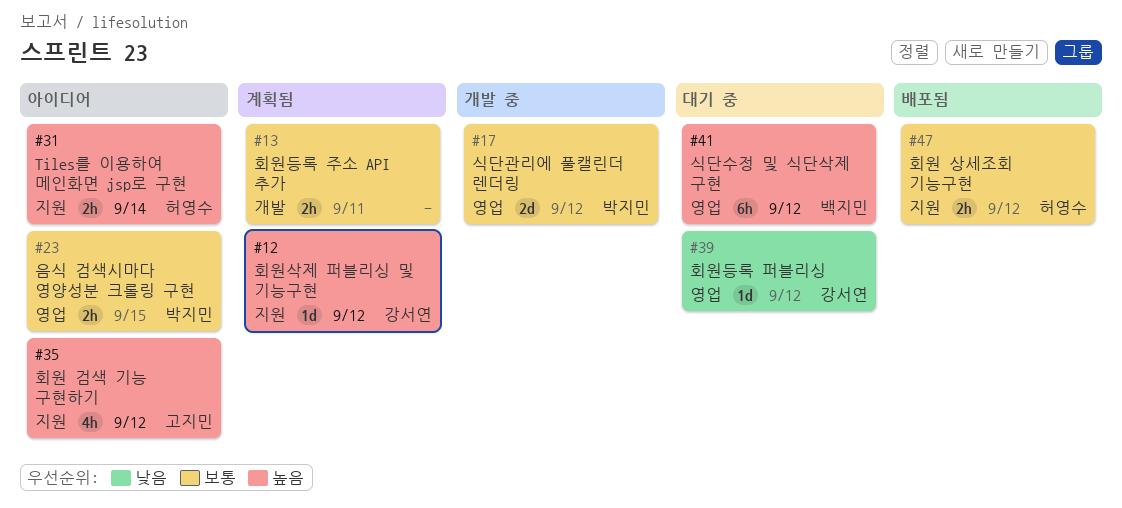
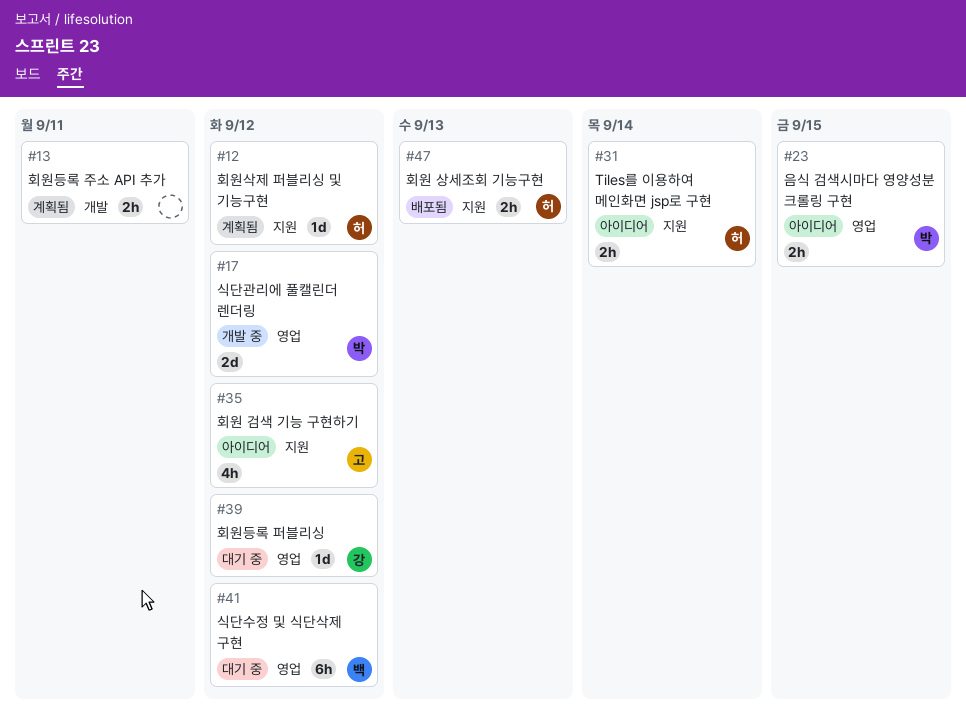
#12, owner: 강서연 -> 허영수
#47, due: Sep 12 -> Sep 13

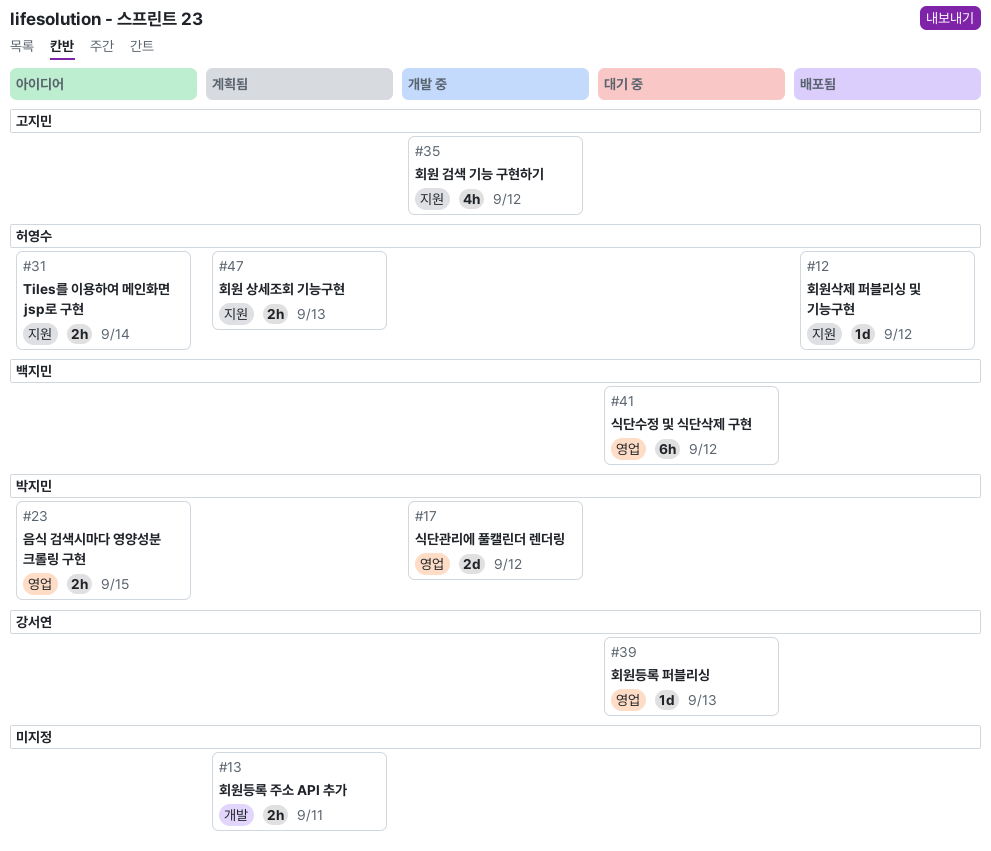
#12, status: 계획됨 -> 배포됨
#35, status: 아이디어 -> 개발 중
#39, due: Sep 12 -> Sep 13
#47, status: 배포됨 -> 계획됨

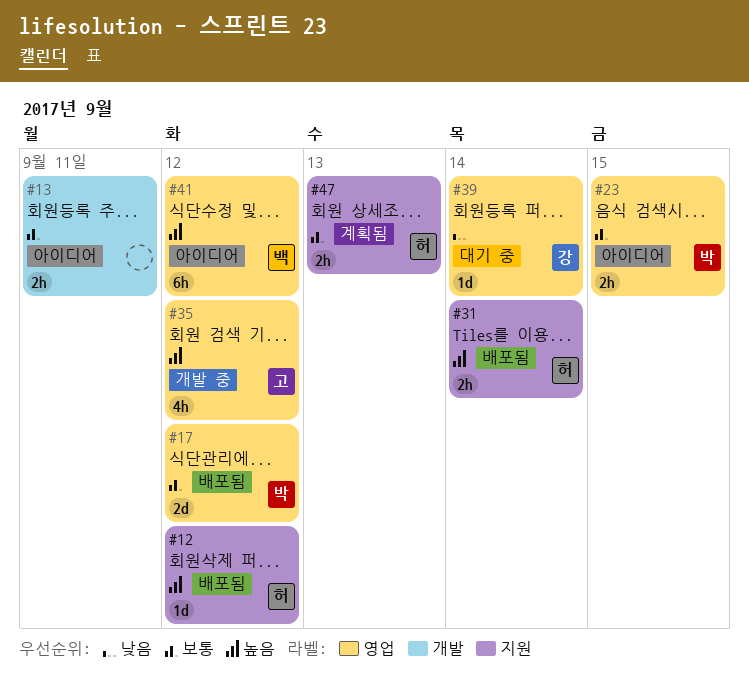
#13, status: 계획됨 -> 아이디어
#17, status: 개발 중 -> 배포됨
#31, status: 아이디어 -> 배포됨
#35, label: 지원 -> 영업
#39, due: Sep 13 -> Sep 14
#41, status: 대기 중 -> 아이디어

